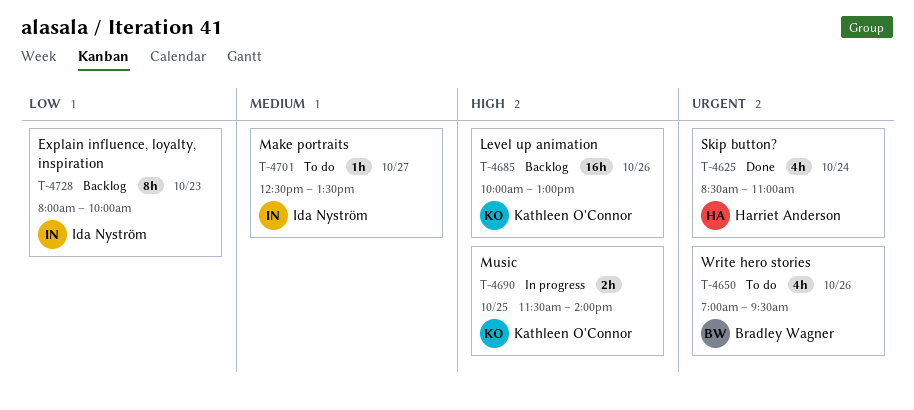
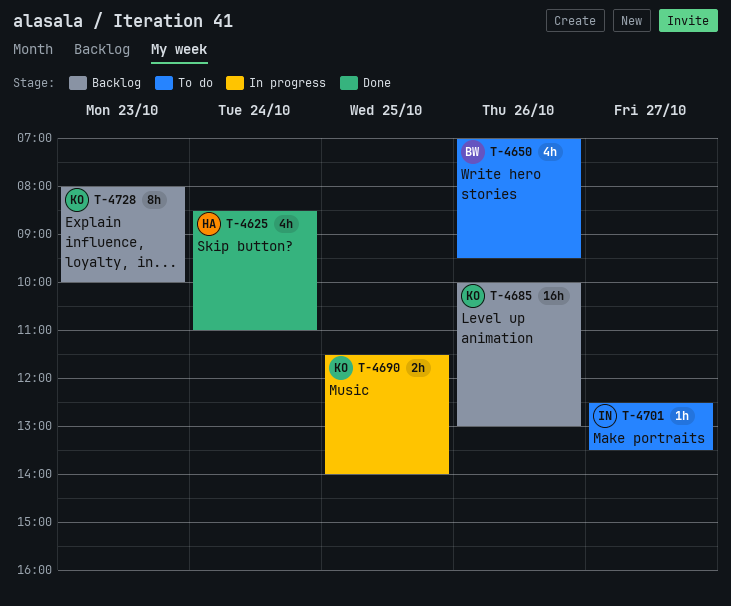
T-4728, owner: Ida Nyström -> Kathleen O'Connor

